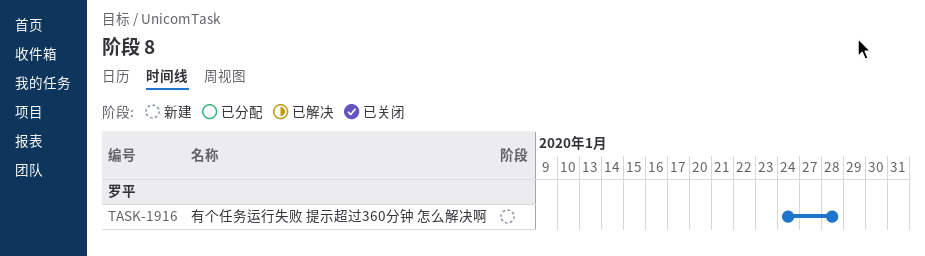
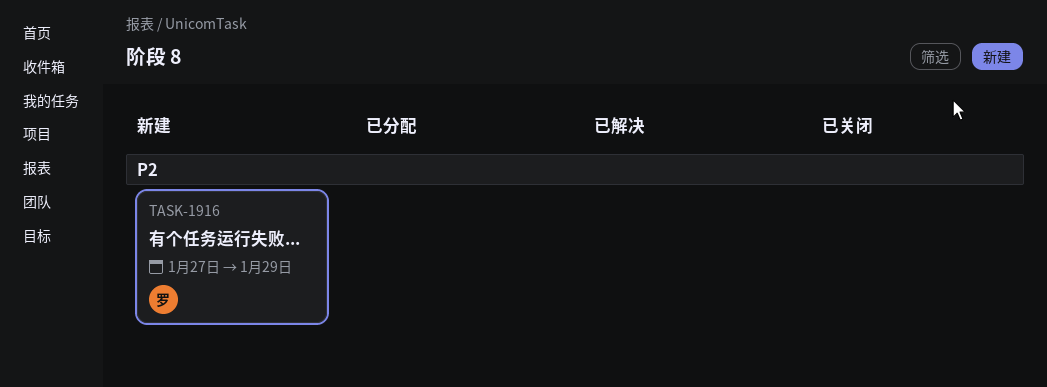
TASK-1916, start: Jan 24 -> Jan 27
TASK-1916, due: Jan 28 -> Jan 29

